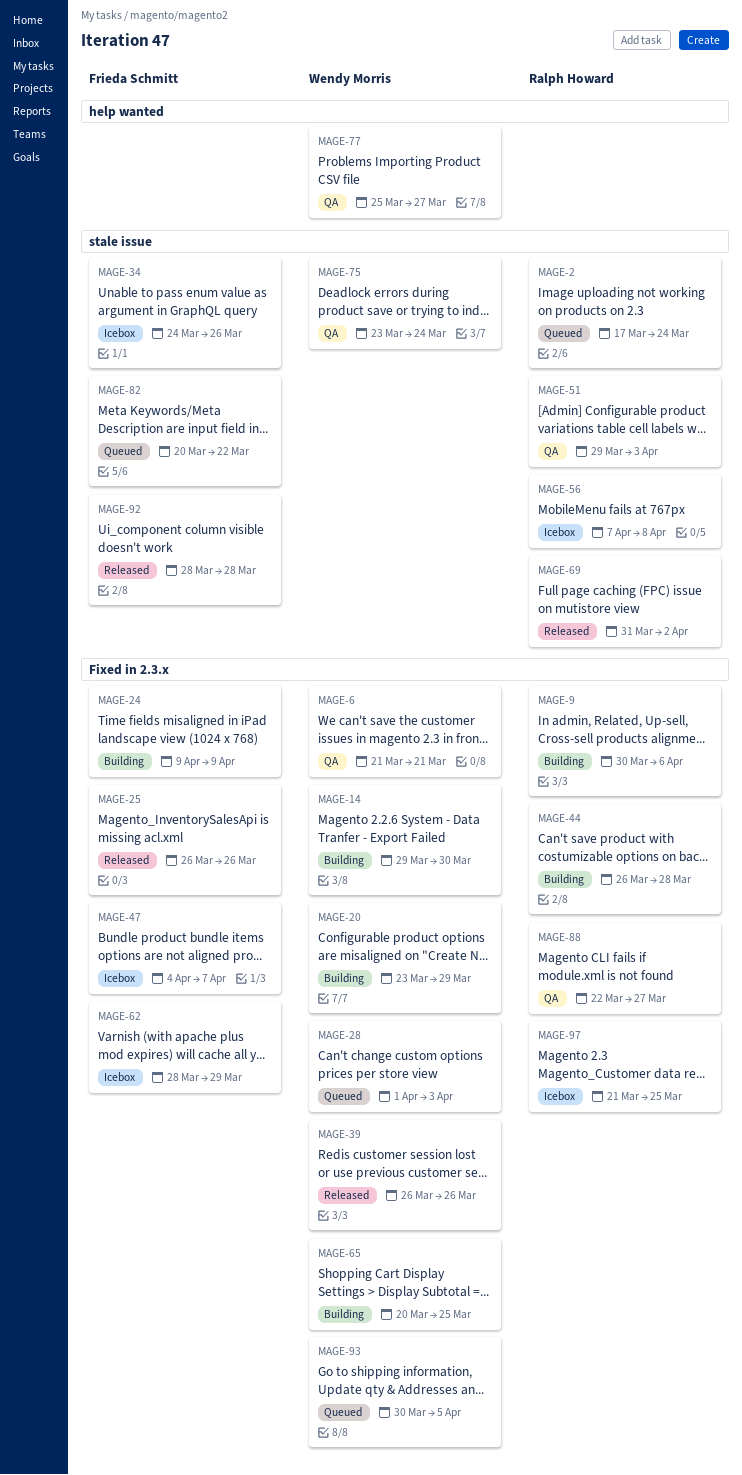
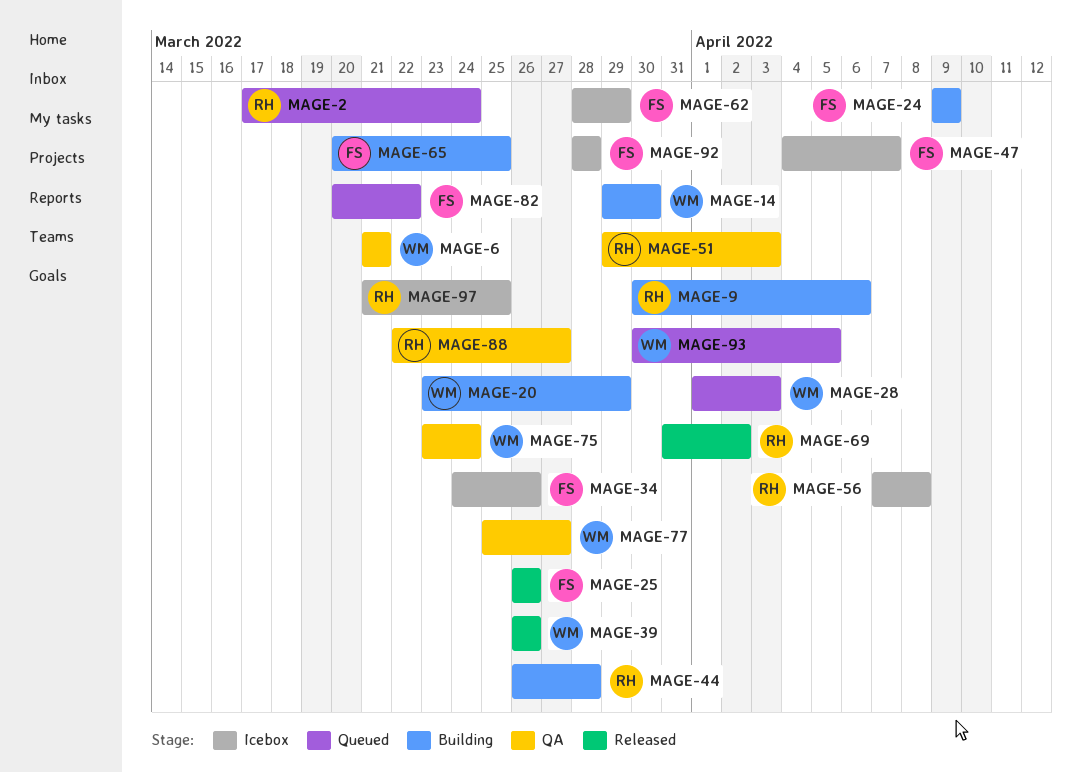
MAGE-65, owner: Wendy Morris -> Frieda Schmitt
MAGE-92, status: Released -> Icebox

